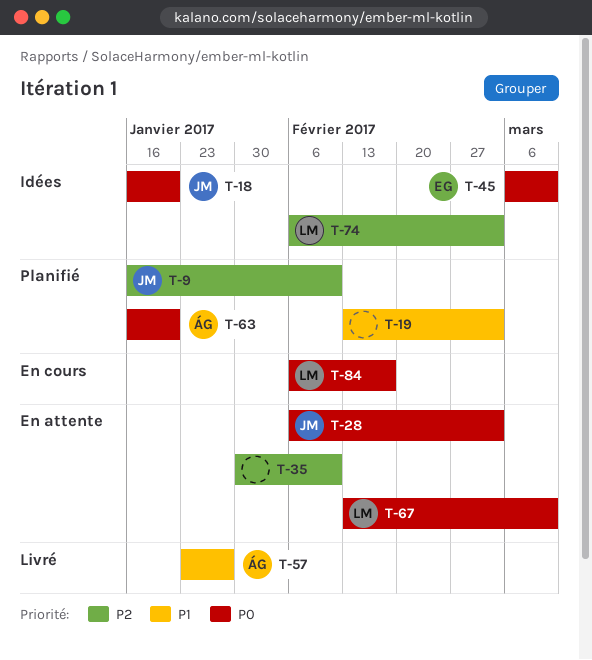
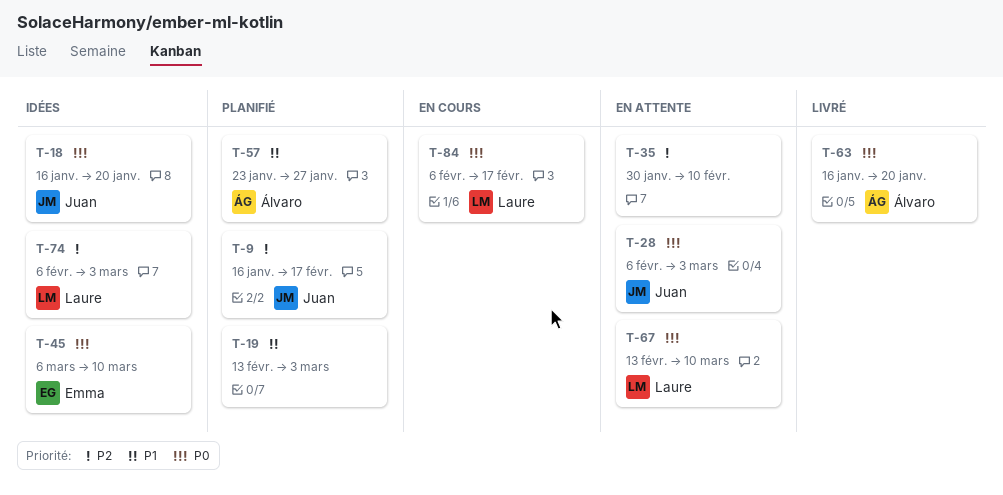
T-9, due: Feb 10 -> Feb 17
T-57, status: Livré -> Planifié
T-63, status: Planifié -> Livré

